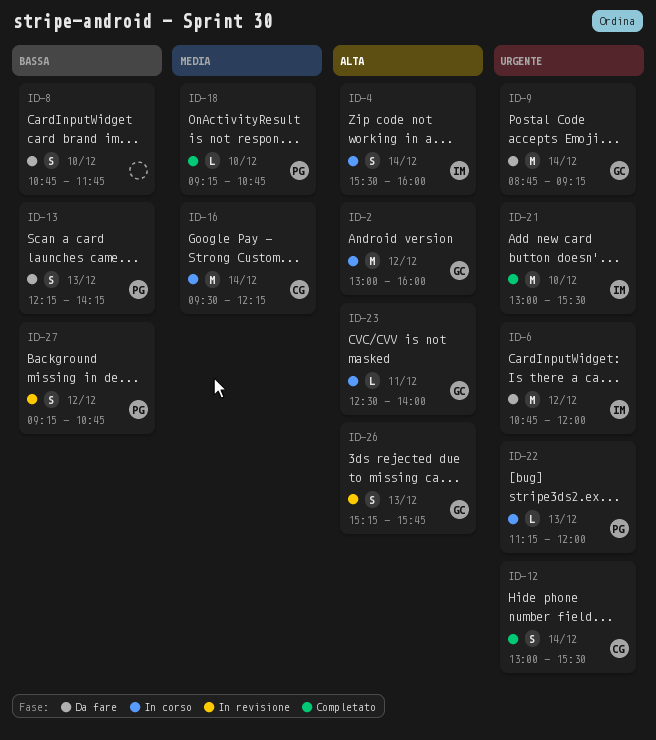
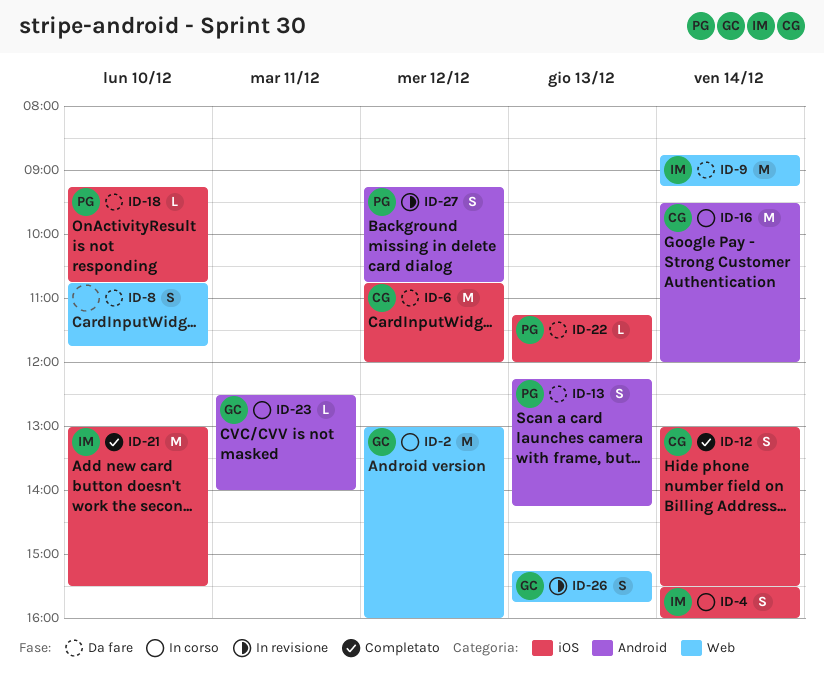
ID-6, owner: IM -> CG
ID-9, owner: GC -> IM
ID-16, ends: 12:15 -> 12:00
ID-18, status: Completato -> Da fare
ID-22, status: In corso -> Da fare

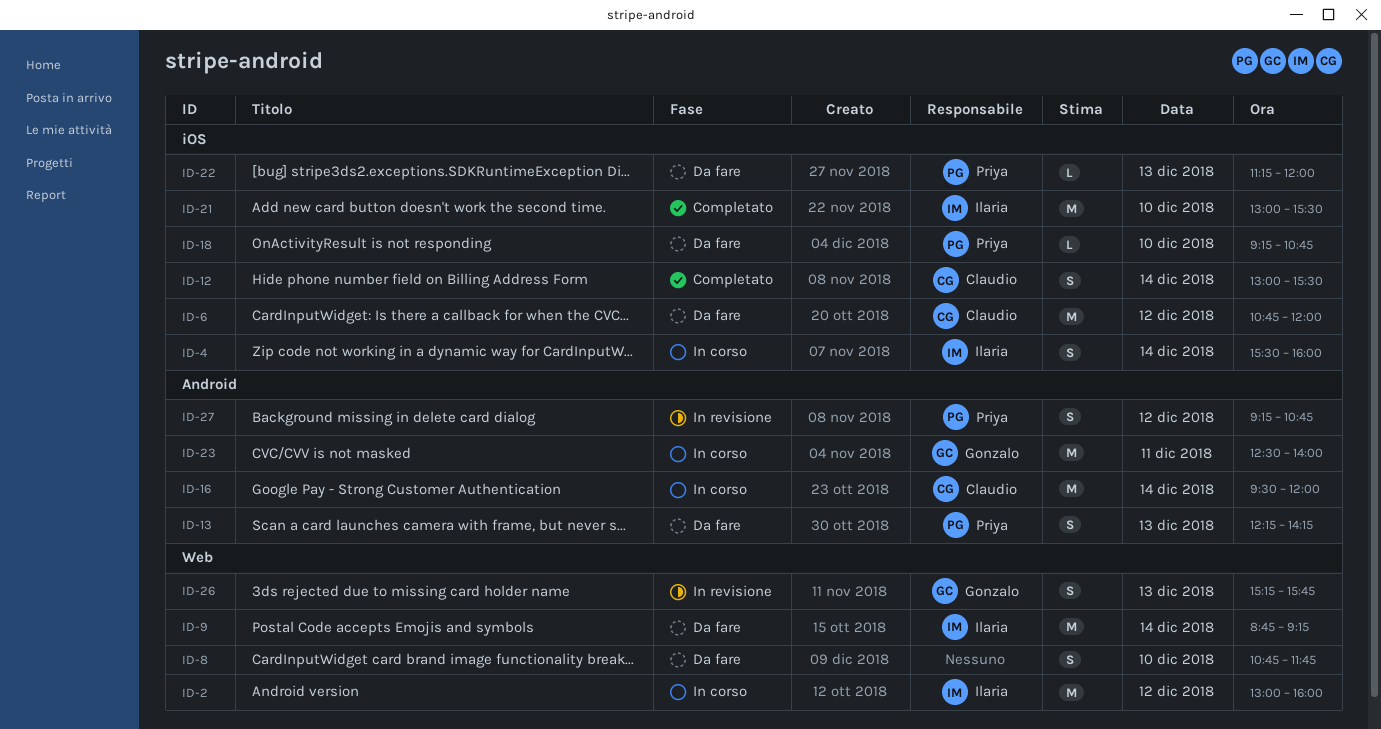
ID-2, owner: Gonzalo -> Ilaria
ID-23, estimate: L -> M

